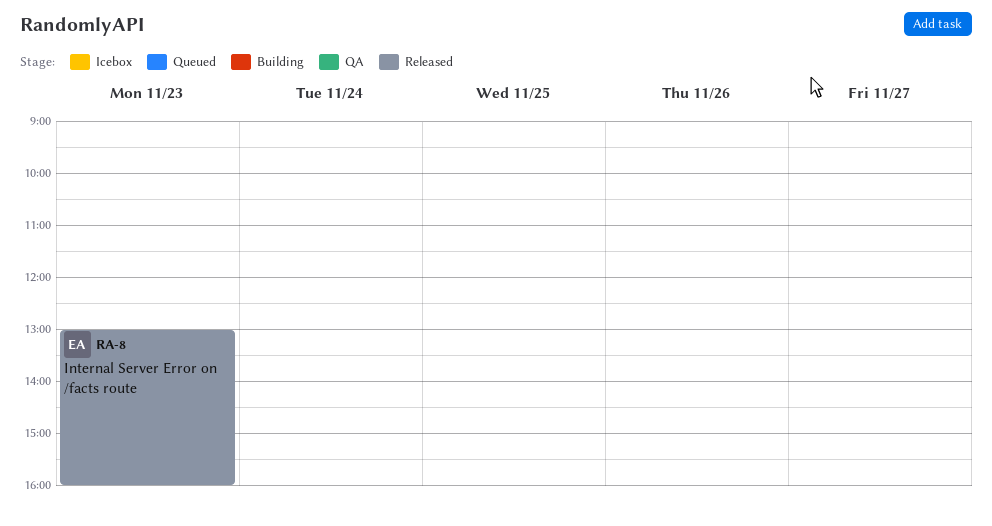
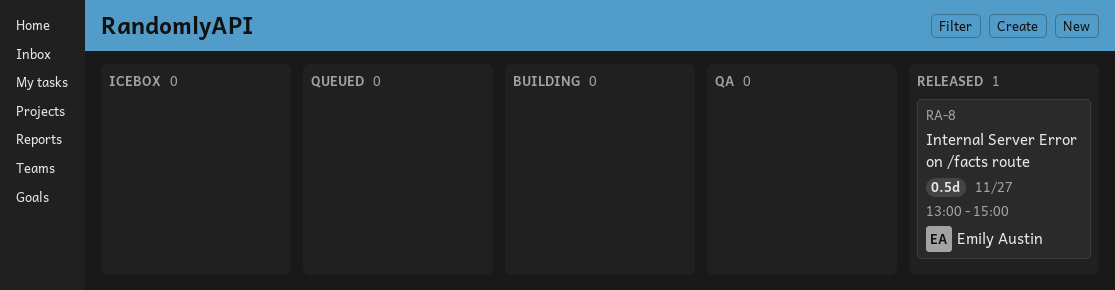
RA-8, day: Nov 23 -> Nov 27
RA-8, ends: 16:00 -> 15:00

